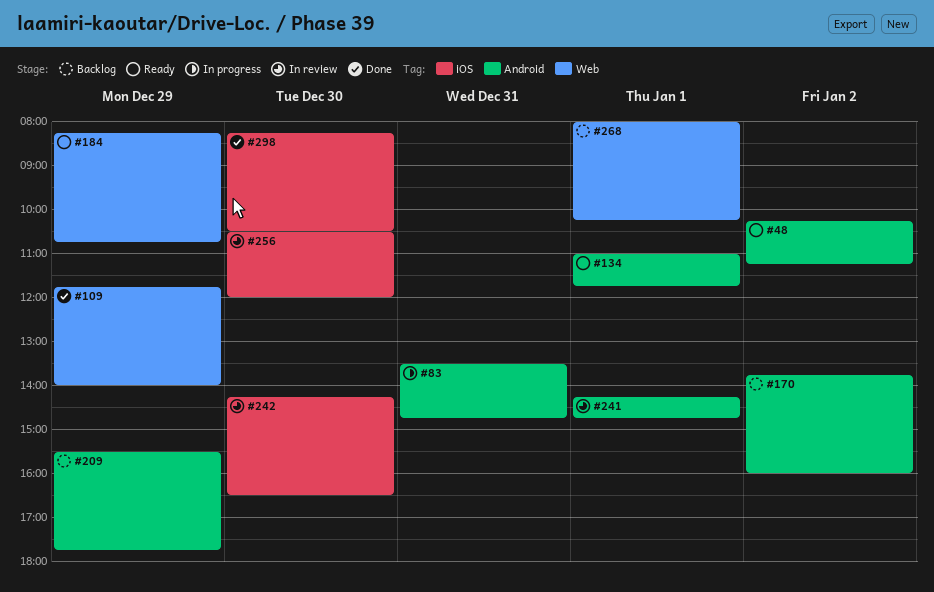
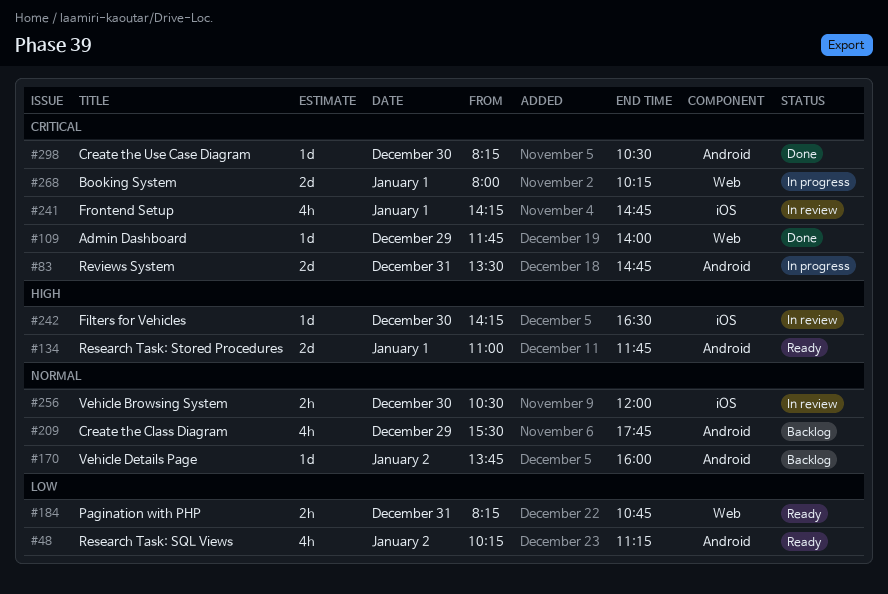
#184, day: Dec 29 -> Dec 31
#241, label: Android -> iOS
#268, status: Backlog -> In progress
#298, label: iOS -> Android

